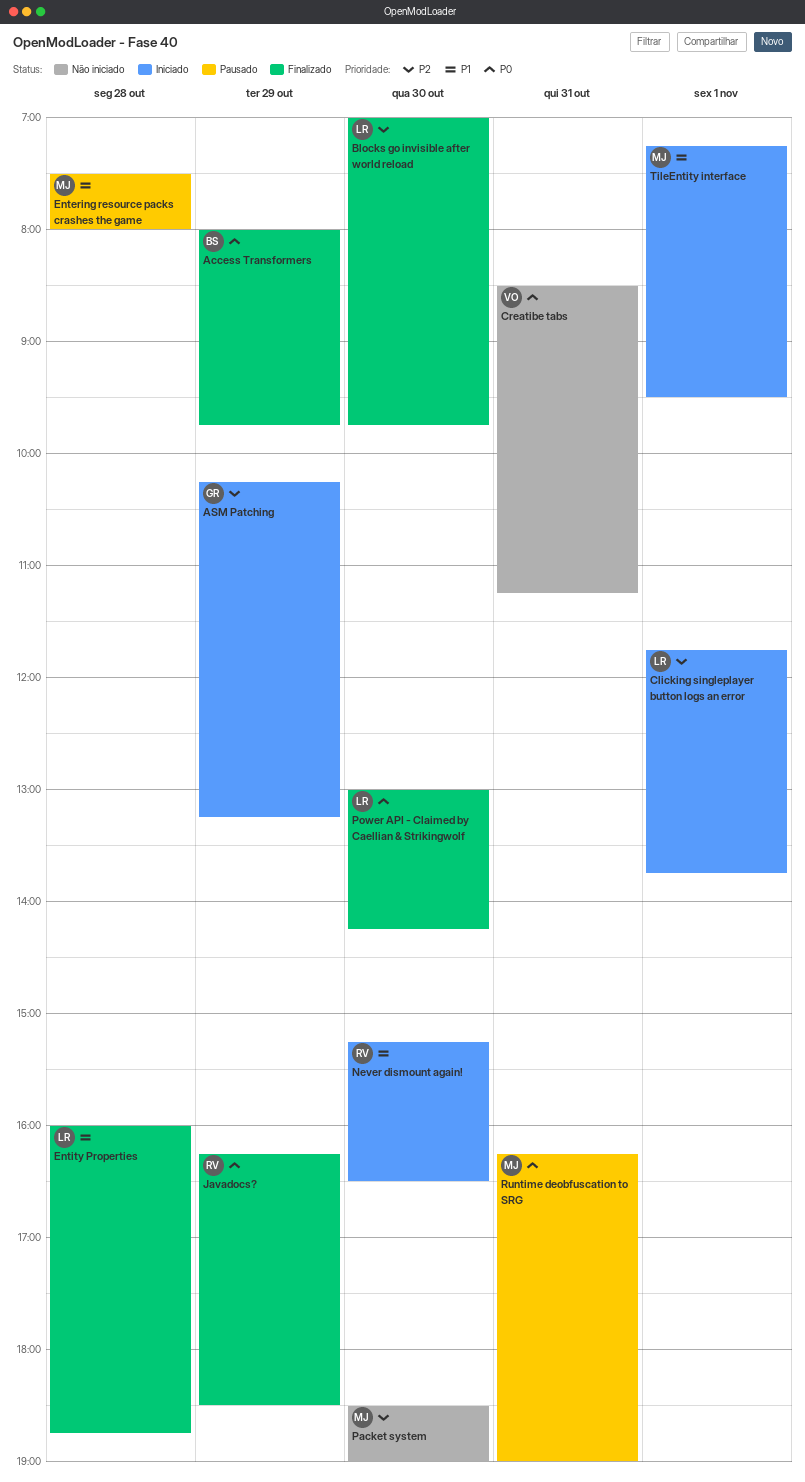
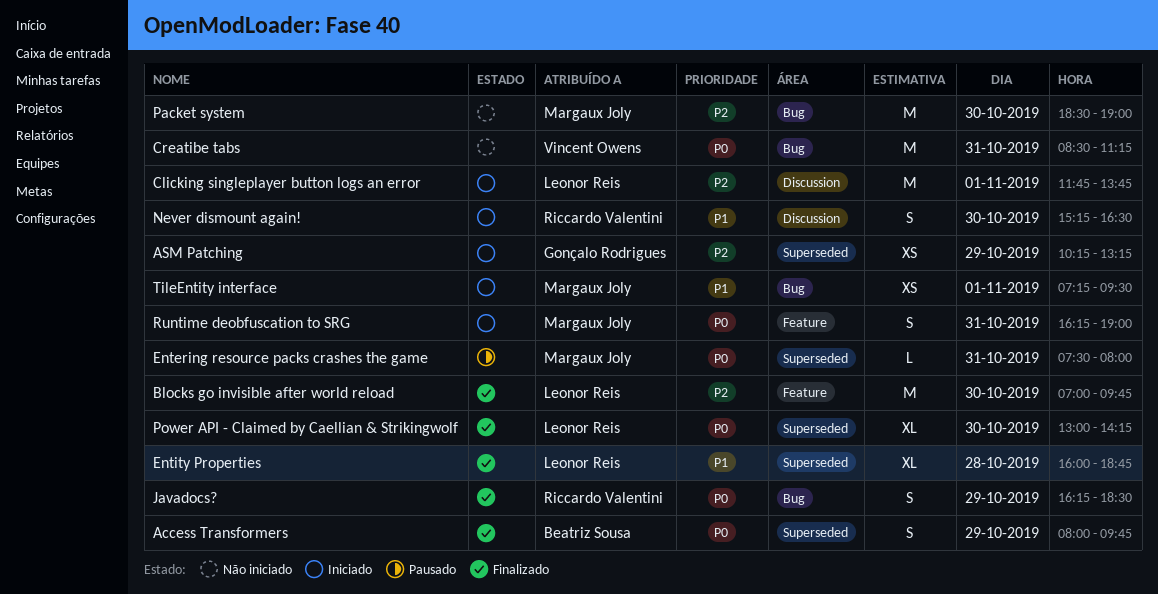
Entering resource packs crashes the game, priority: P1 -> P0
Entering resource packs crashes the game, day: Oct 28 -> Oct 31
Runtime deobfuscation to SRG, status: Pausado -> Iniciado

